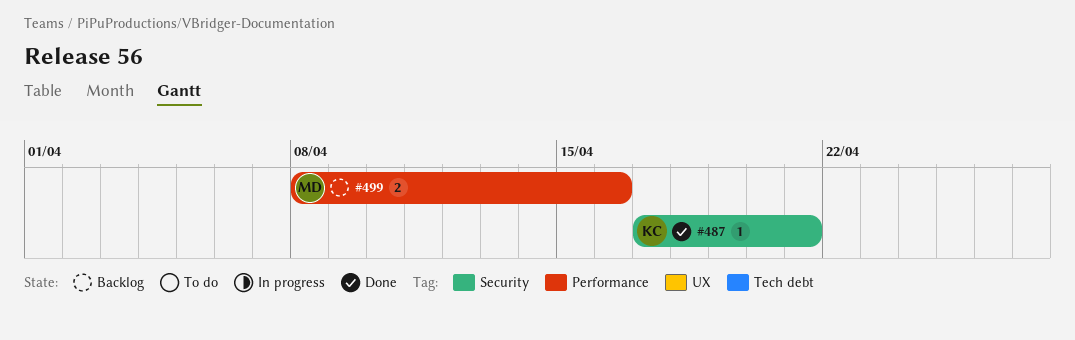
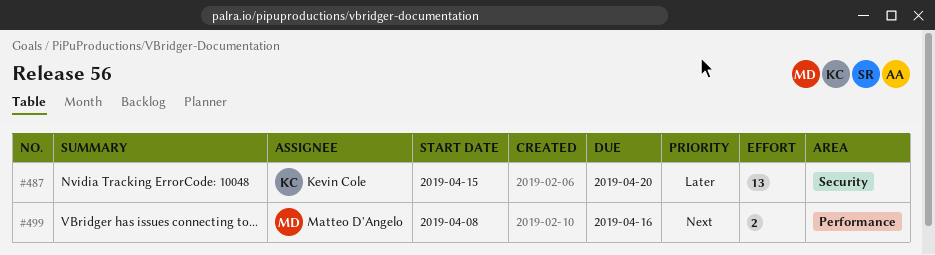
#487, estimate: 1 -> 13
#487, start: Apr 17 -> Apr 15
#487, due: Apr 21 -> Apr 20

